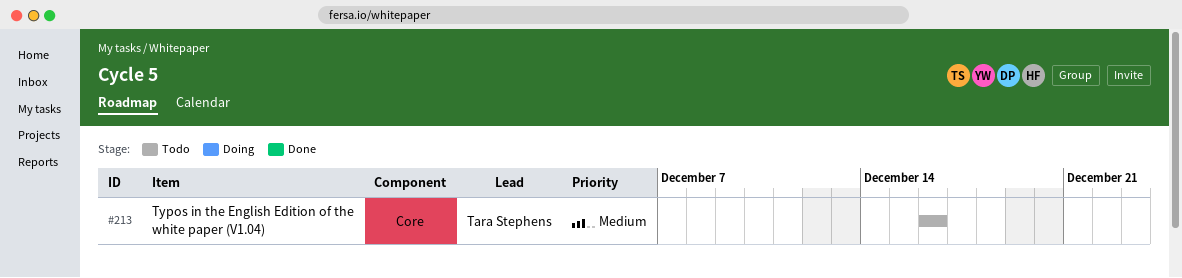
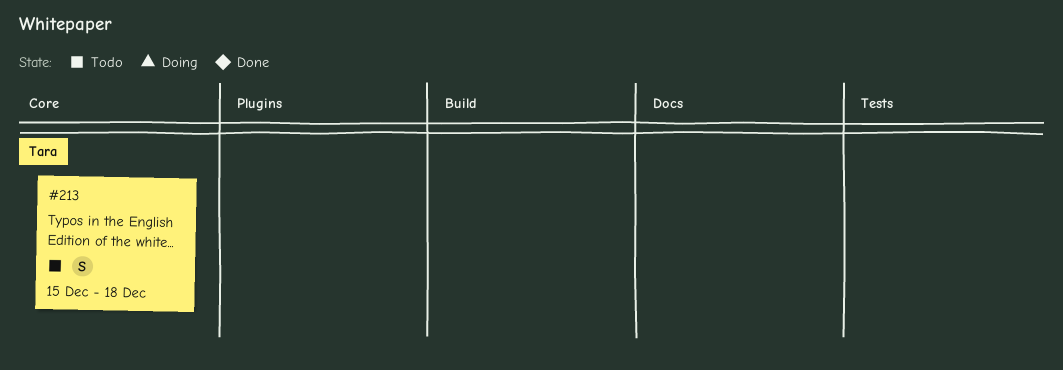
#213, start: Dec 16 -> Dec 15
#213, due: Dec 16 -> Dec 18

